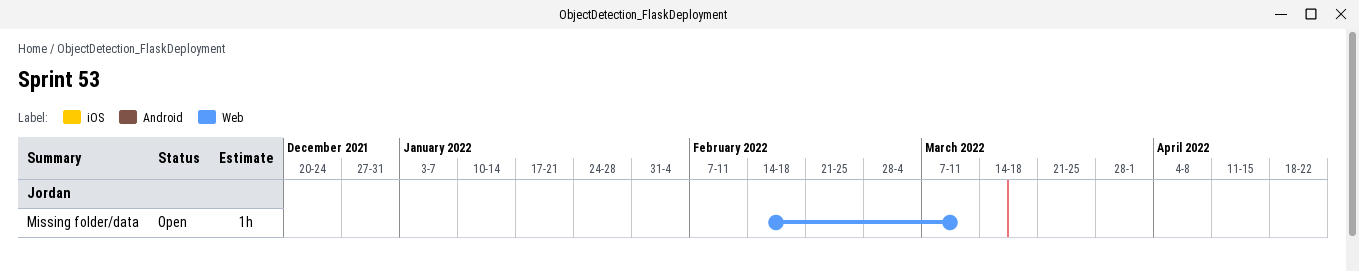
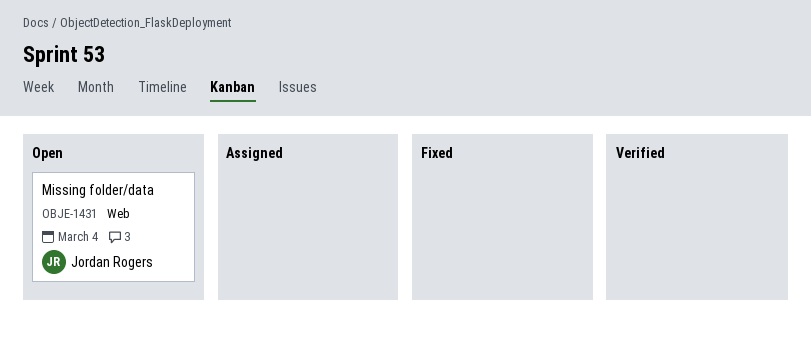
Missing folder/data, due: Mar 11 -> Mar 4

